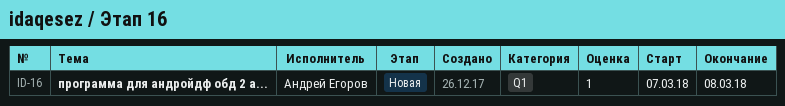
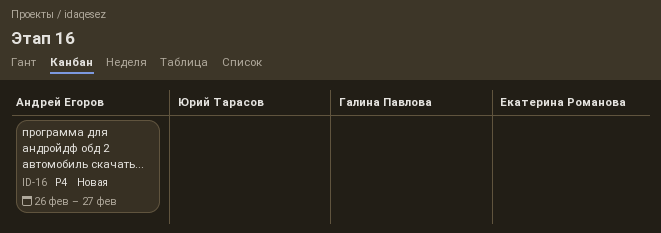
ID-16, start: Mar 7 -> Feb 26
ID-16, due: Mar 8 -> Feb 27

